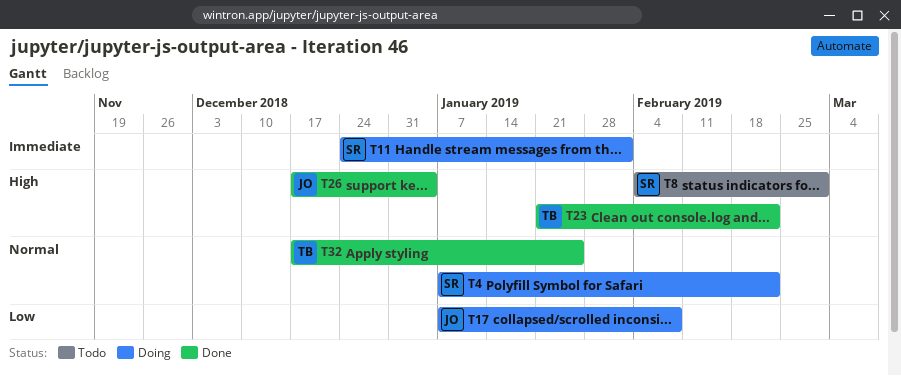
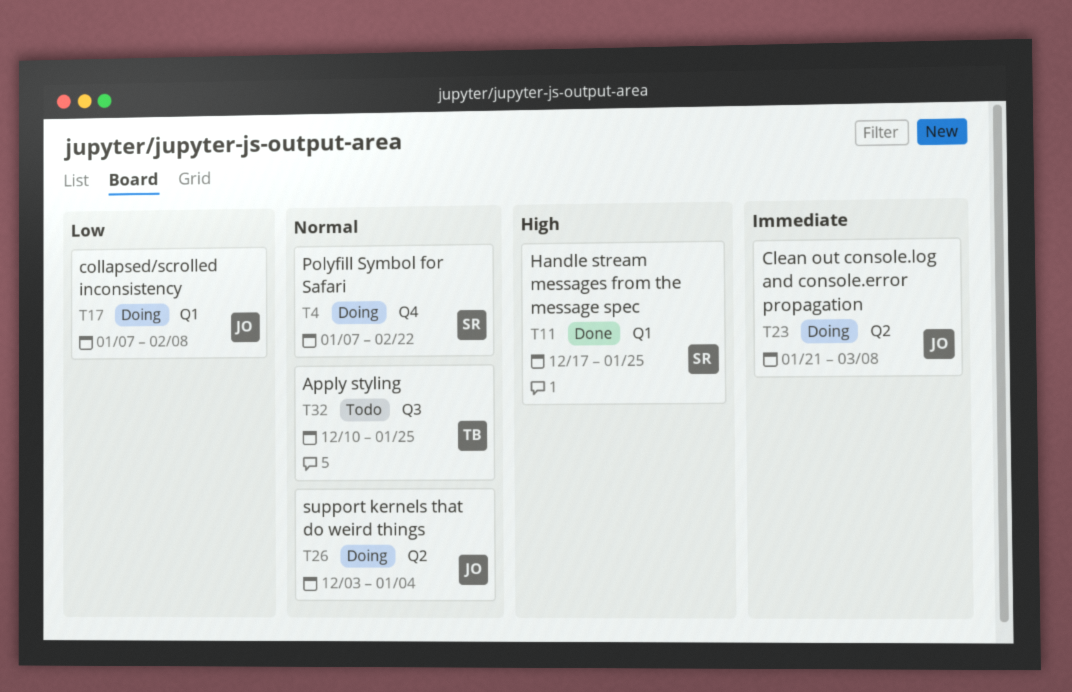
T8: present -> none
T11, status: Doing -> Done
T11, priority: Immediate -> High
T11, start: Dec 24 -> Dec 17
T11, due: Feb 1 -> Jan 25
T23, status: Done -> Doing
T23, owner: TB -> JO
T23, priority: High -> Immediate
T23, due: Feb 22 -> Mar 8
T26, status: Done -> Doing
T26, priority: High -> Normal
T26, start: Dec 17 -> Dec 3
T32, status: Done -> Todo
T32, start: Dec 17 -> Dec 10

